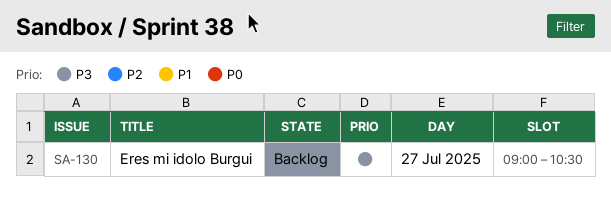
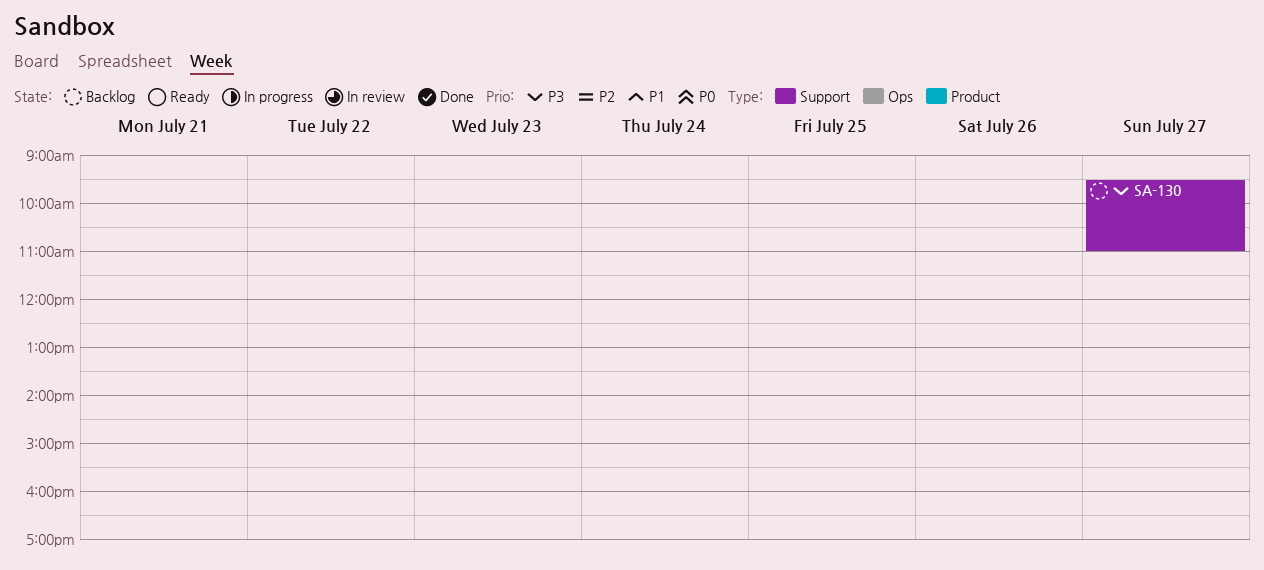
SA-130, begins: 09:00 -> 09:30
SA-130, ends: 10:30 -> 11:00

